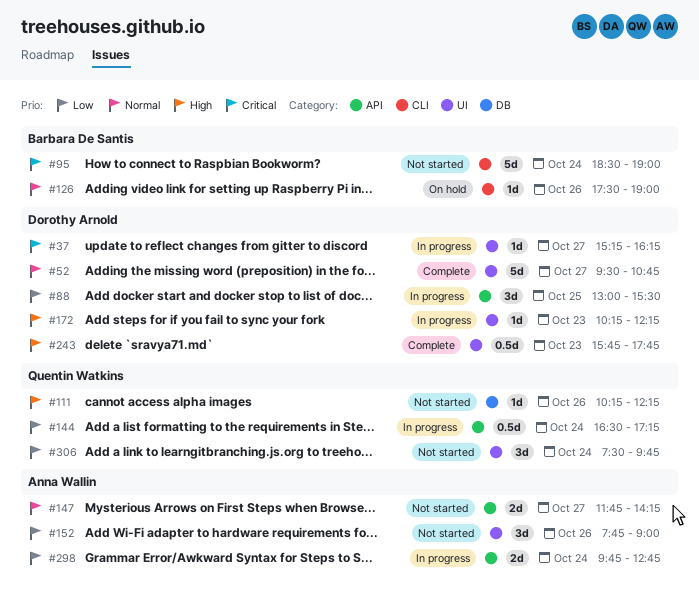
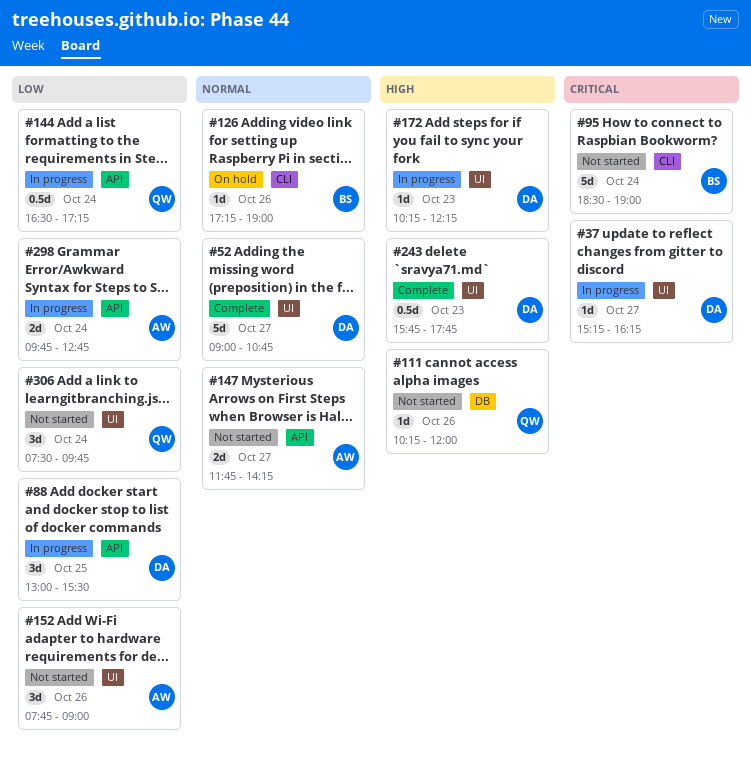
#52, begins: 09:30 -> 09:00
#111, ends: 12:15 -> 12:00
#126, begins: 17:30 -> 17:15

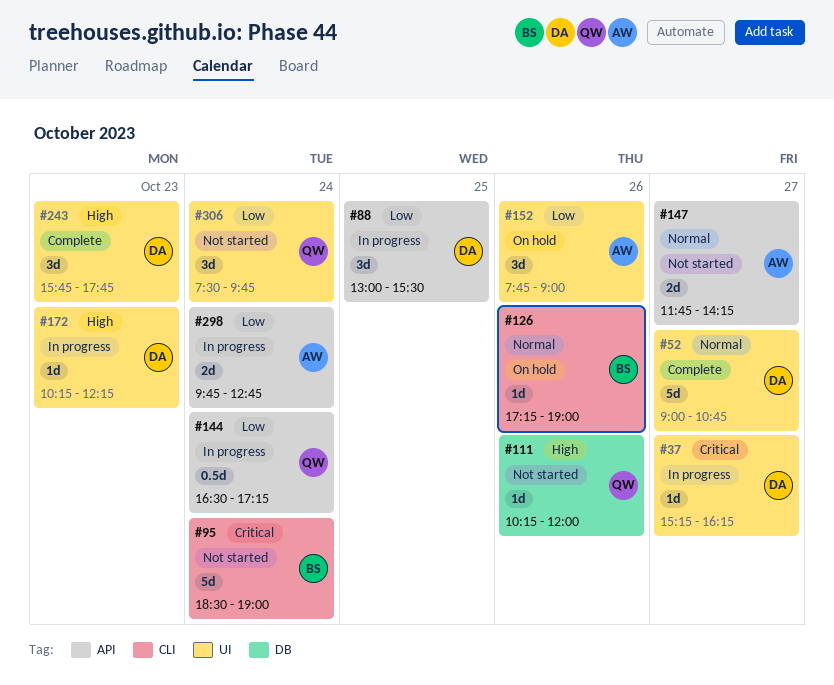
#152, status: Not started -> On hold
#243, estimate: 0.5d -> 3d

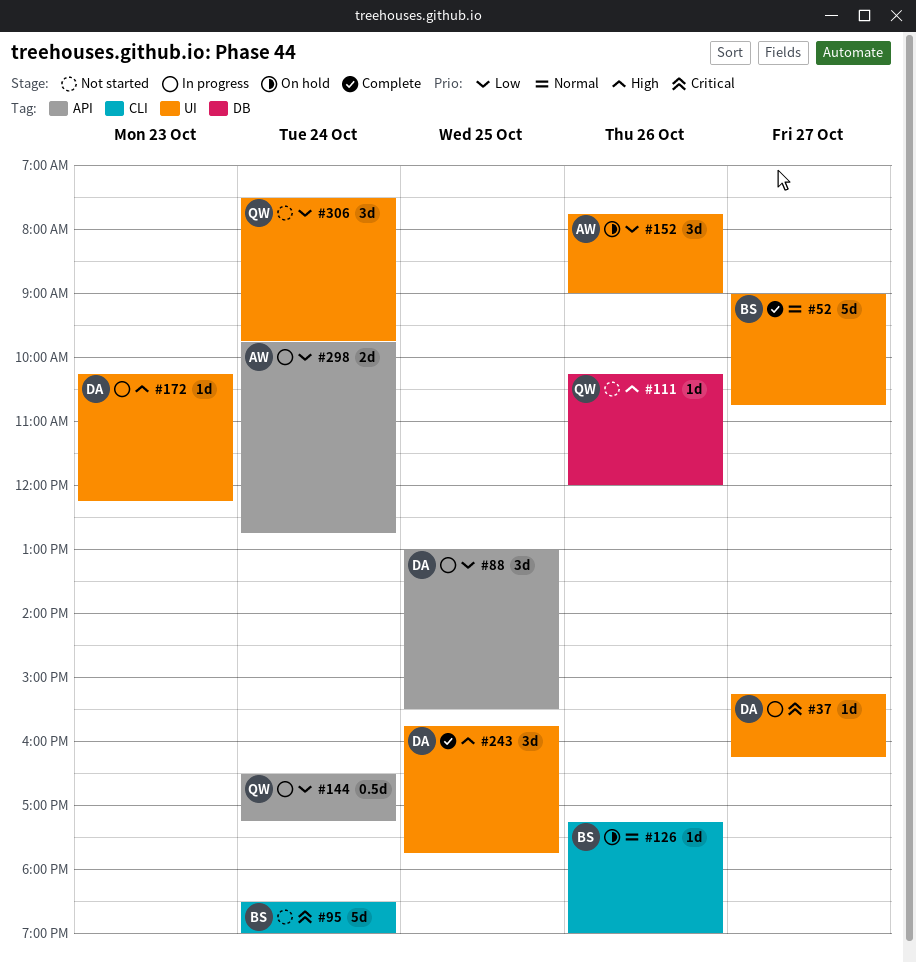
#52, owner: DA -> BS
#147: present -> none
#243, day: Oct 23 -> Oct 25

